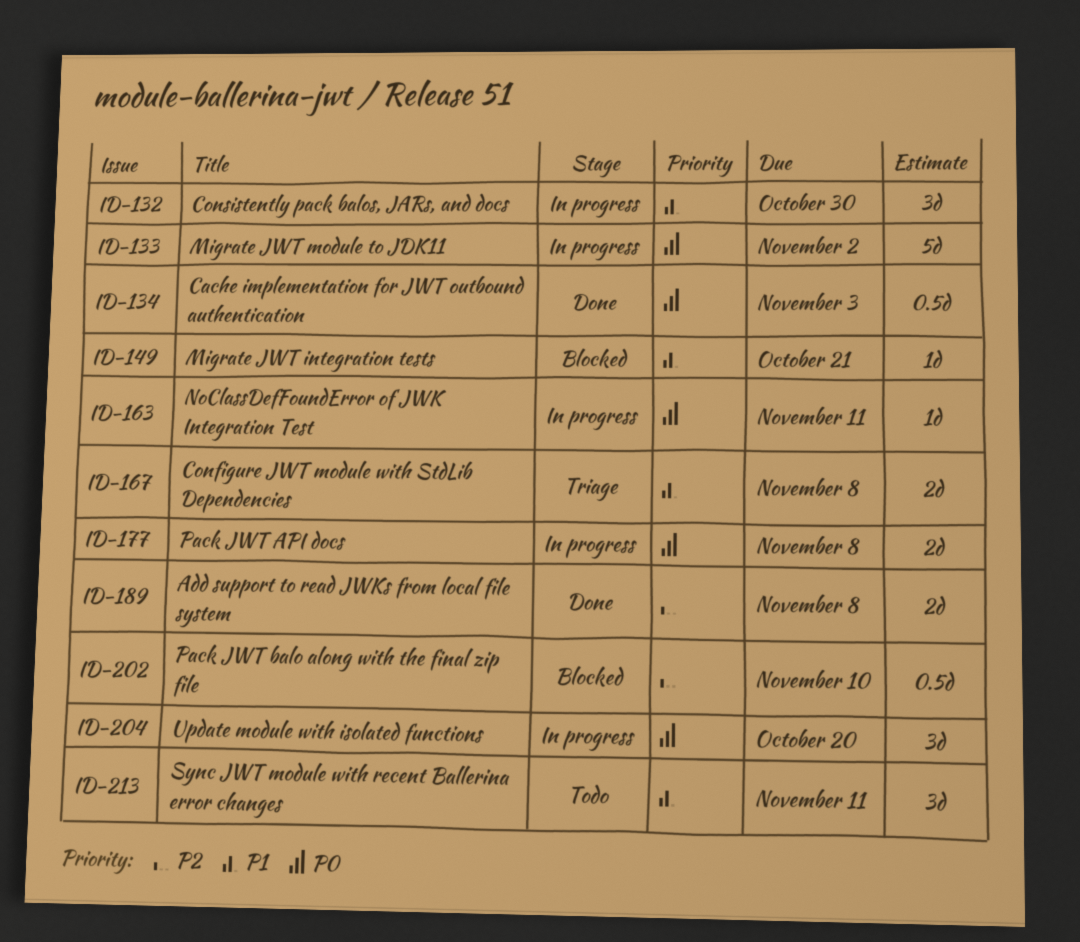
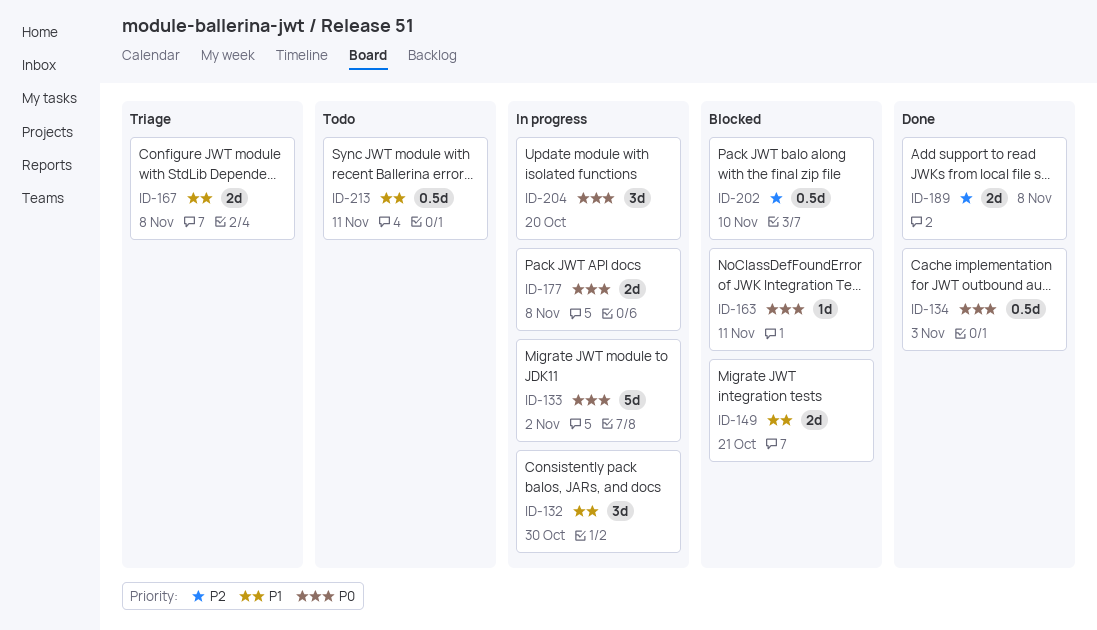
ID-149, estimate: 1d -> 2d
ID-163, status: In progress -> Blocked
ID-213, estimate: 3d -> 0.5d

